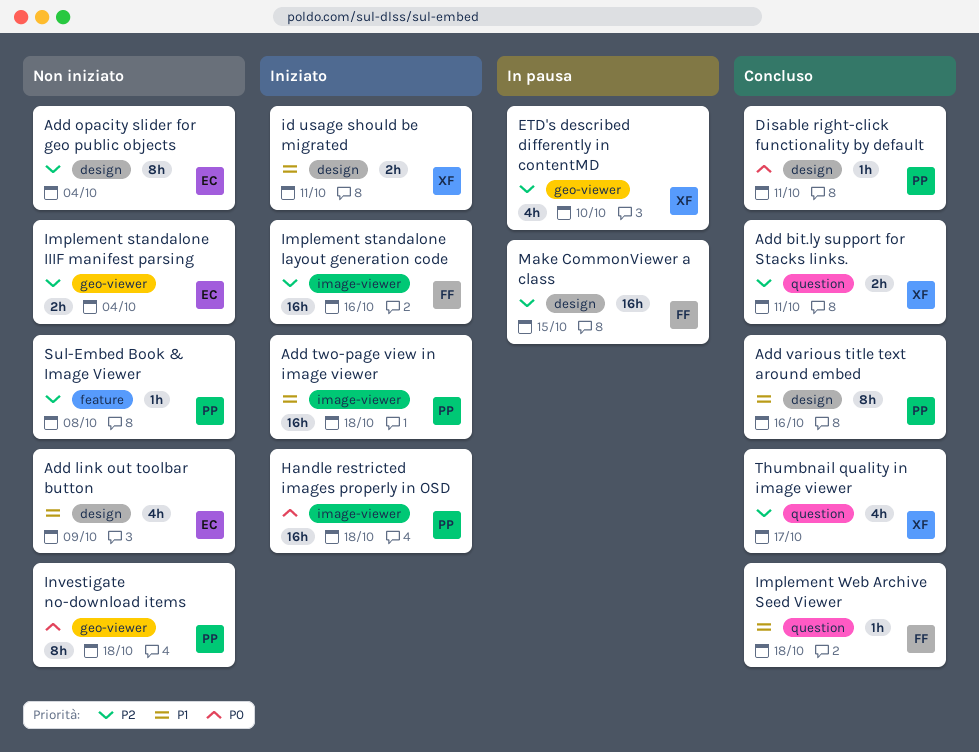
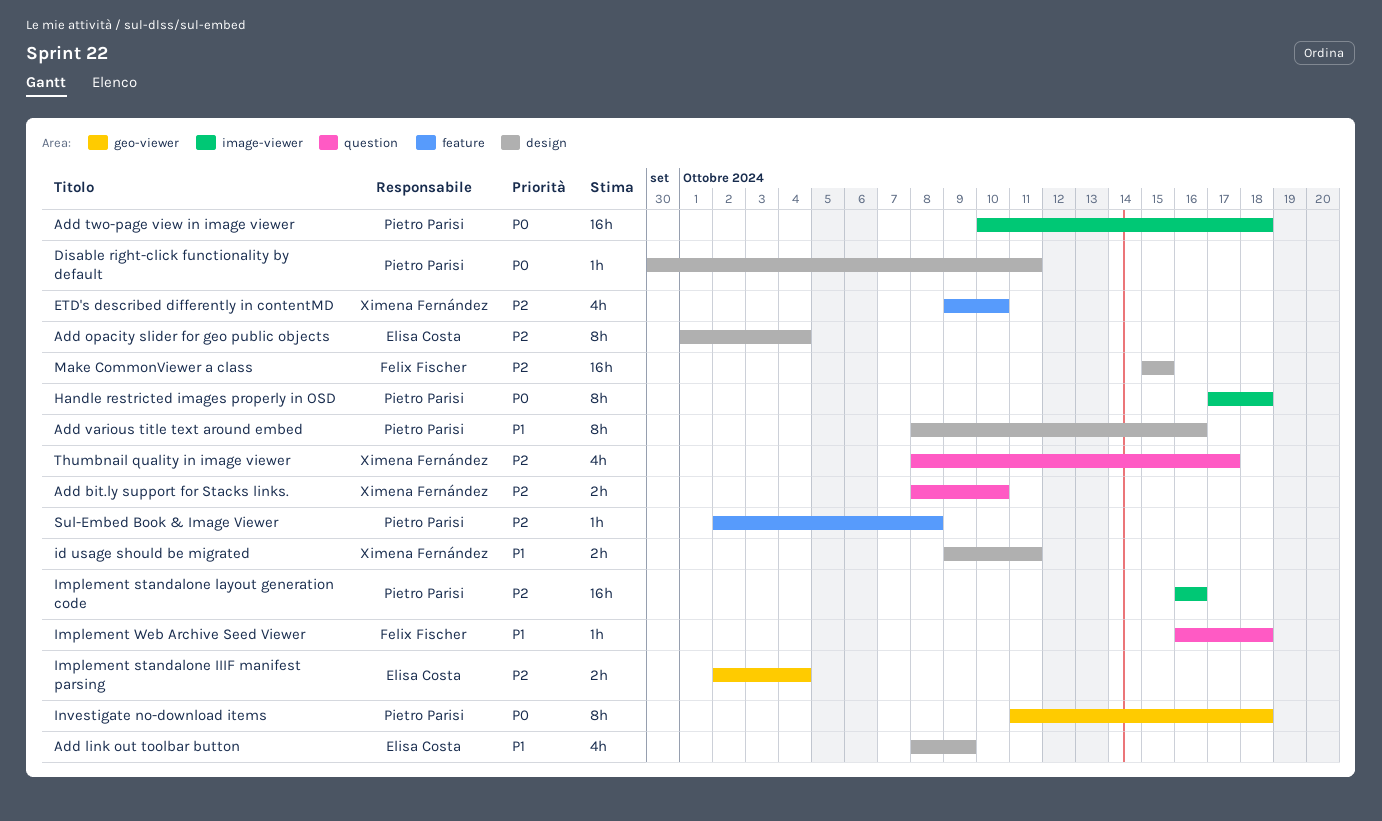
Add bit.ly support for Stacks links., due: Oct 11 -> Oct 10
Add two-page view in image viewer, priority: P1 -> P0
ETD's described differently in contentMD, label: geo-viewer -> feature
Handle restricted images properly in OSD, estimate: 16h -> 8h
Implement standalone layout generation code, owner: Felix Fischer -> Pietro Parisi

